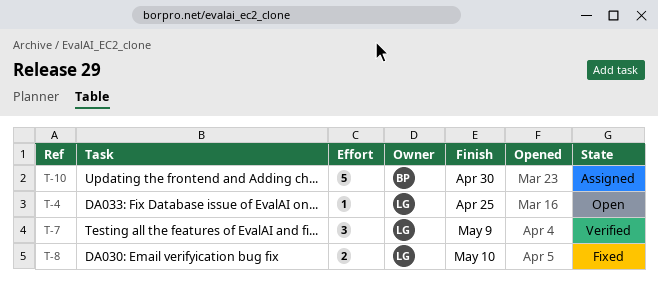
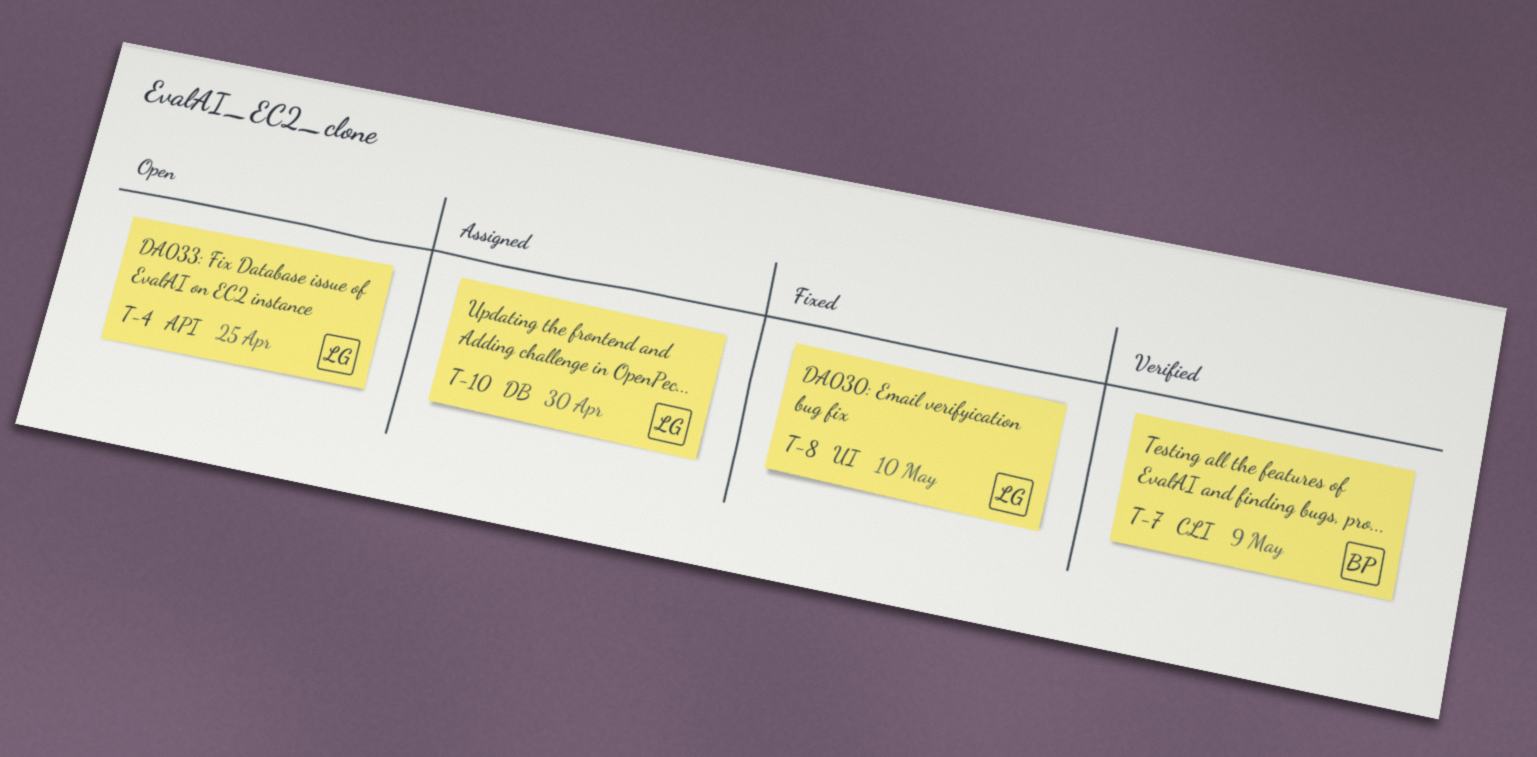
T-7, owner: LG -> BP
T-10, owner: BP -> LG

